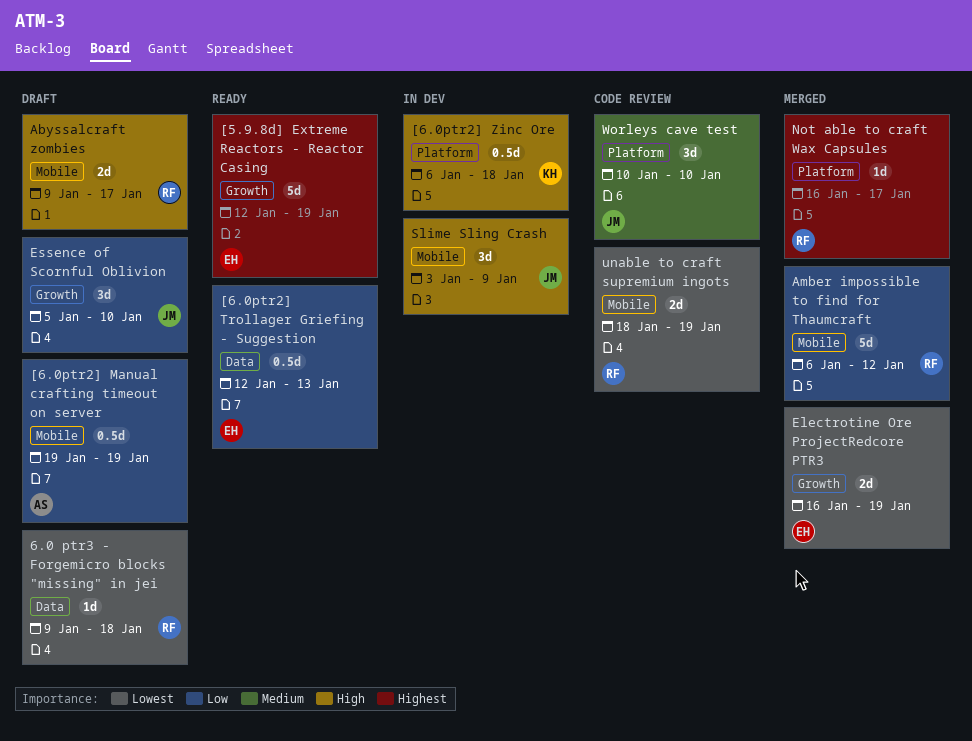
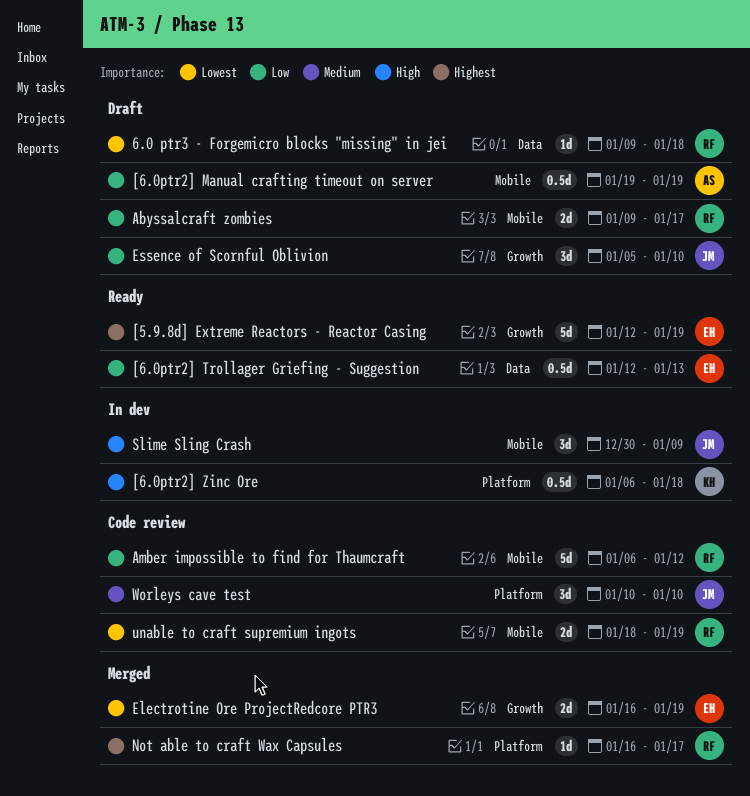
Abyssalcraft zombies, priority: High -> Low
Amber impossible to find for Thaumcraft, status: Merged -> Code review
Slime Sling Crash, start: Jan 3 -> Dec 30

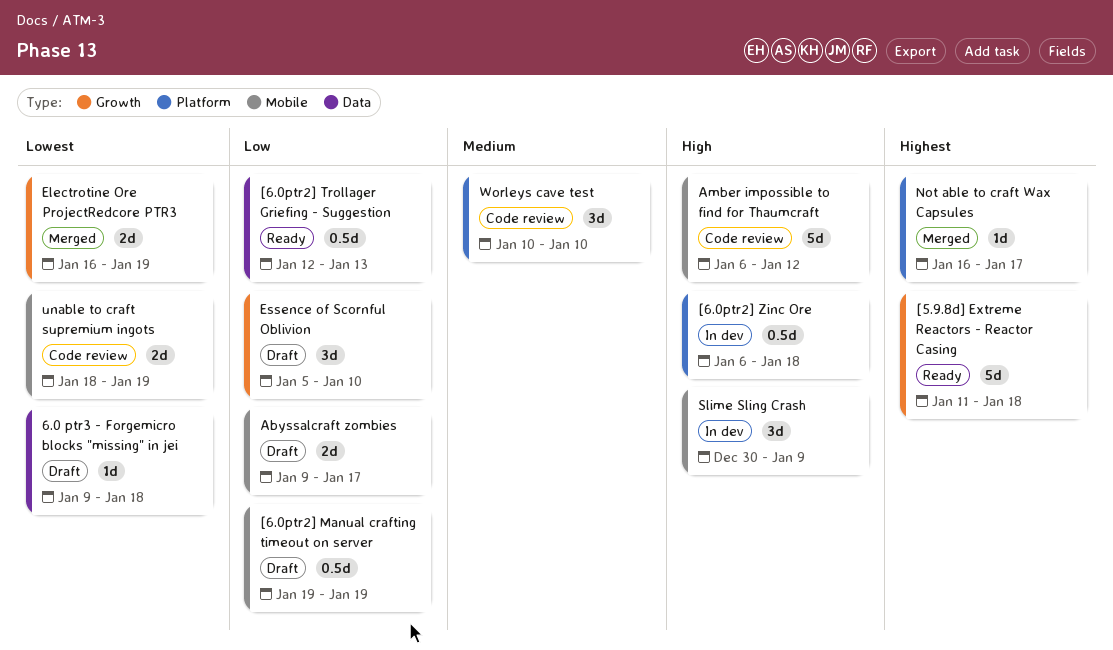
[5.9.8d] Extreme Reactors - Reactor Casing, start: Jan 12 -> Jan 11
[5.9.8d] Extreme Reactors - Reactor Casing, due: Jan 19 -> Jan 18
Amber impossible to find for Thaumcraft, priority: Low -> High

